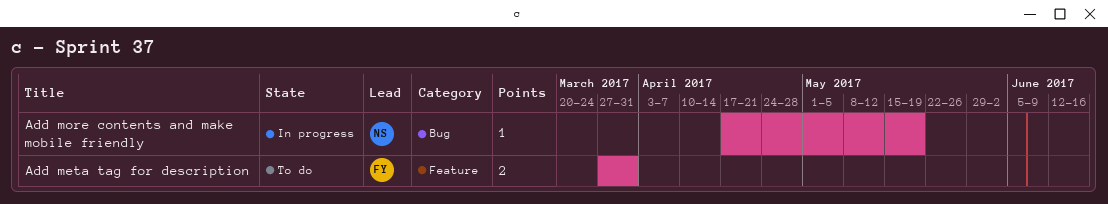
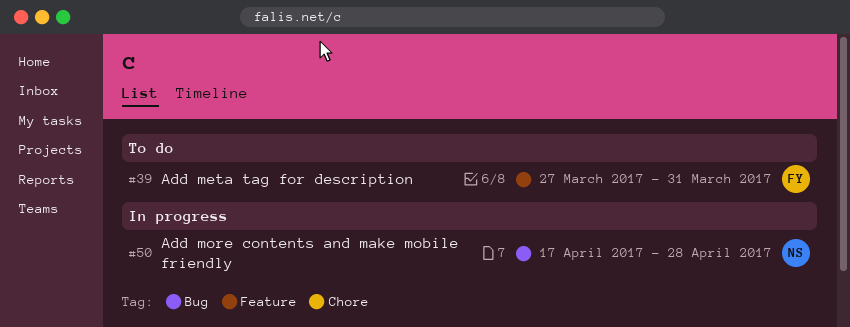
Add more contents and make mobile friendly, due: May 19 -> Apr 28

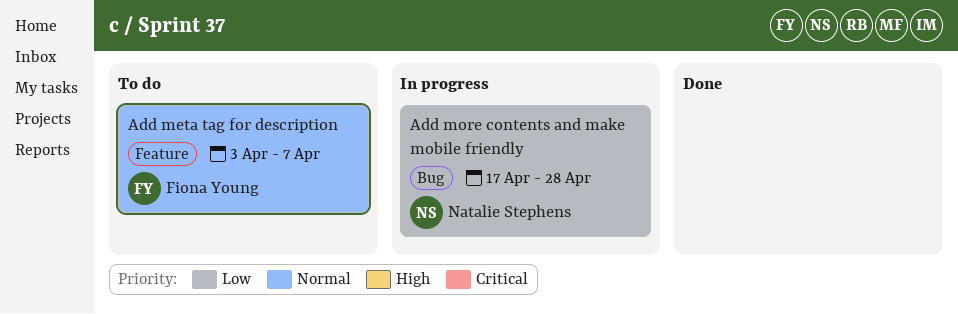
Add meta tag for description, start: Mar 27 -> Apr 3
Add meta tag for description, due: Mar 31 -> Apr 7

